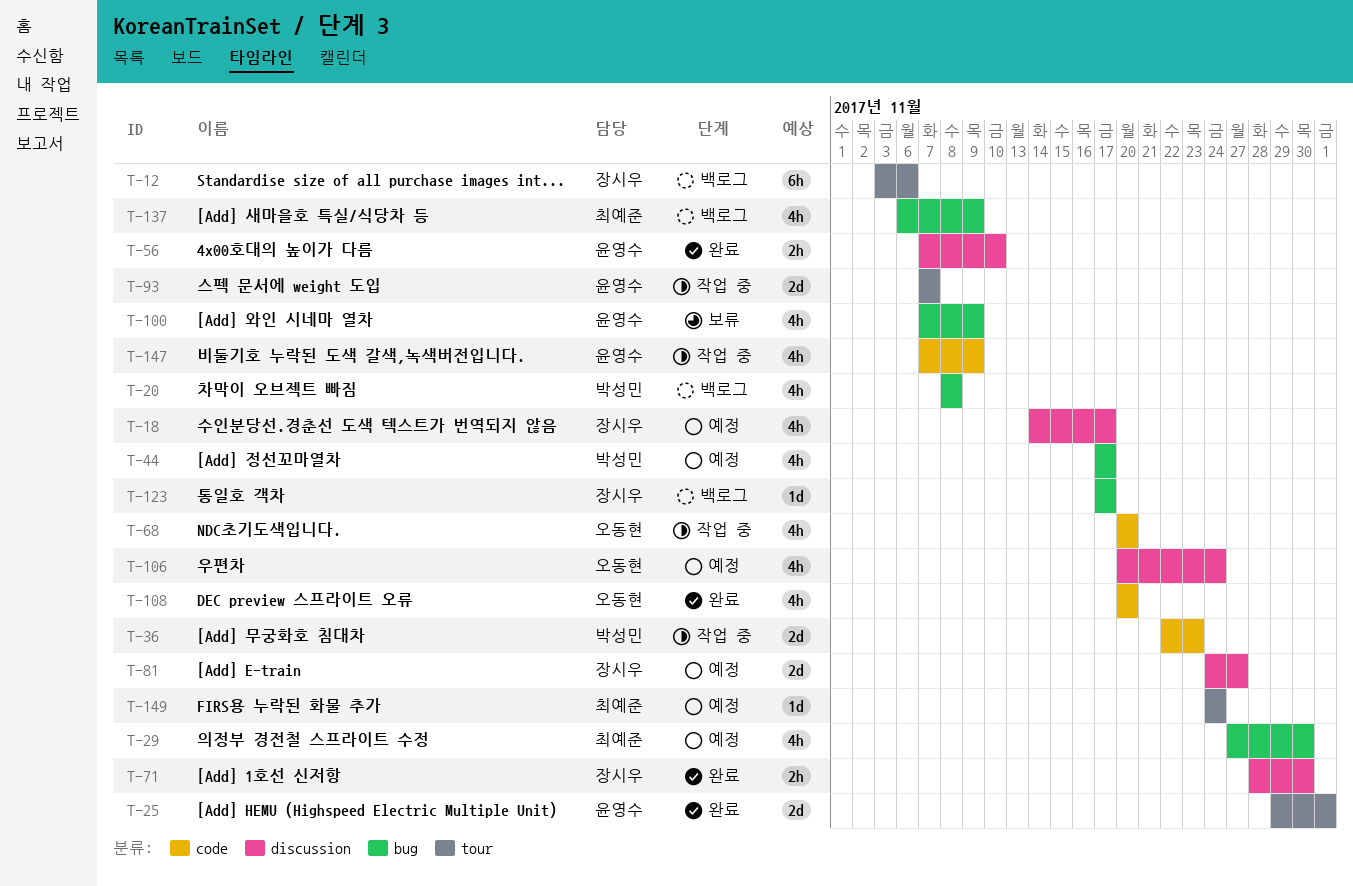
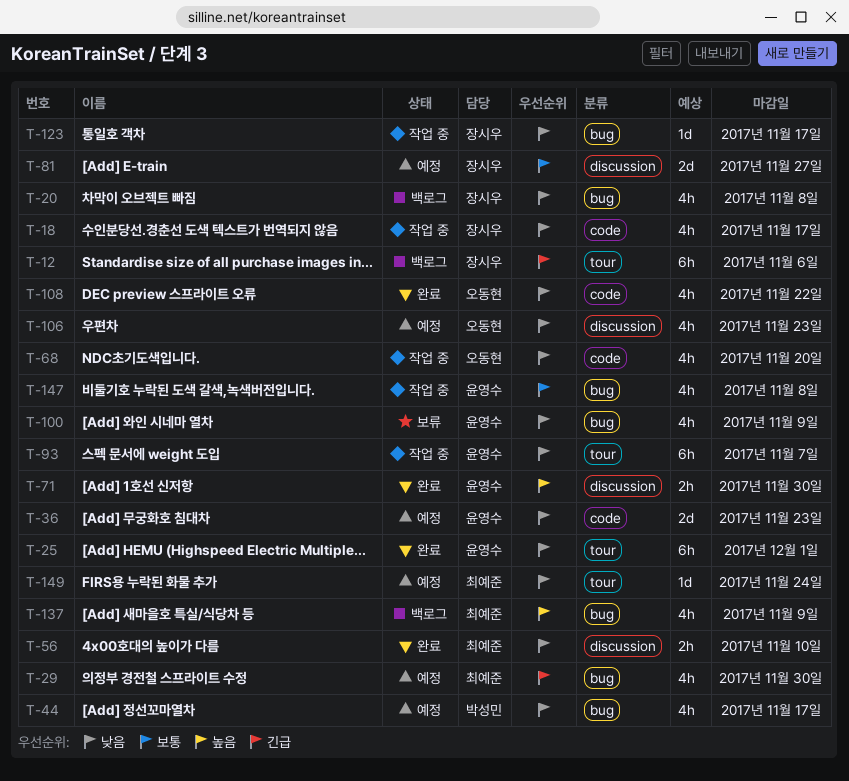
T-18, status: 예정 -> 작업 중
T-18, label: discussion -> code
T-20, owner: 박성민 -> 장시우
T-25, estimate: 2d -> 6h
T-36, status: 작업 중 -> 예정
T-36, owner: 박성민 -> 윤영수
T-56, owner: 윤영수 -> 최예준
T-71, owner: 장시우 -> 윤영수
T-93, estimate: 2d -> 6h
T-106, due: Nov 24 -> Nov 23
T-108, due: Nov 20 -> Nov 22
T-123, status: 백로그 -> 작업 중
T-147, label: code -> bug
T-147, due: Nov 9 -> Nov 8

